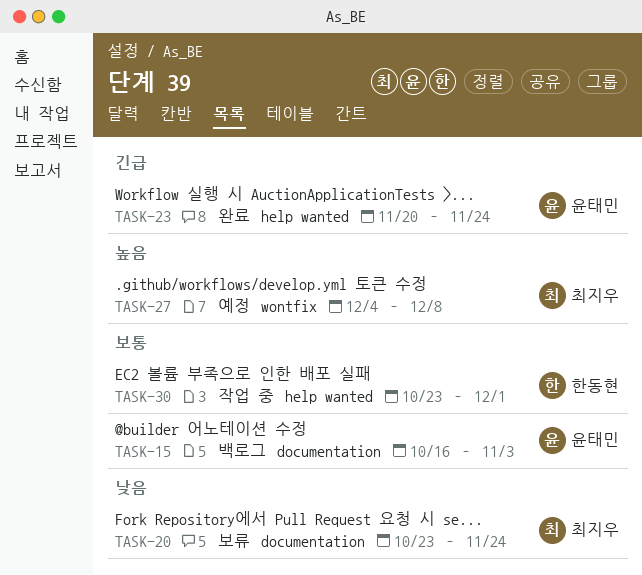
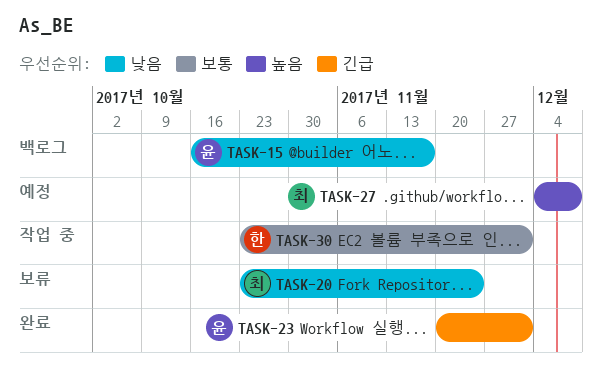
TASK-15, priority: 보통 -> 낮음
TASK-15, due: Nov 3 -> Nov 17
TASK-23, due: Nov 24 -> Dec 1

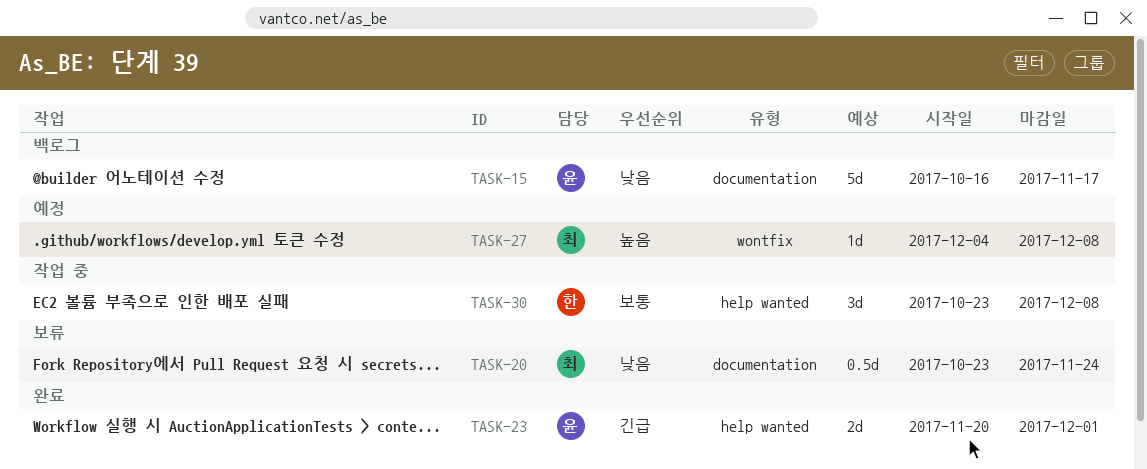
TASK-30, due: Dec 1 -> Dec 8

